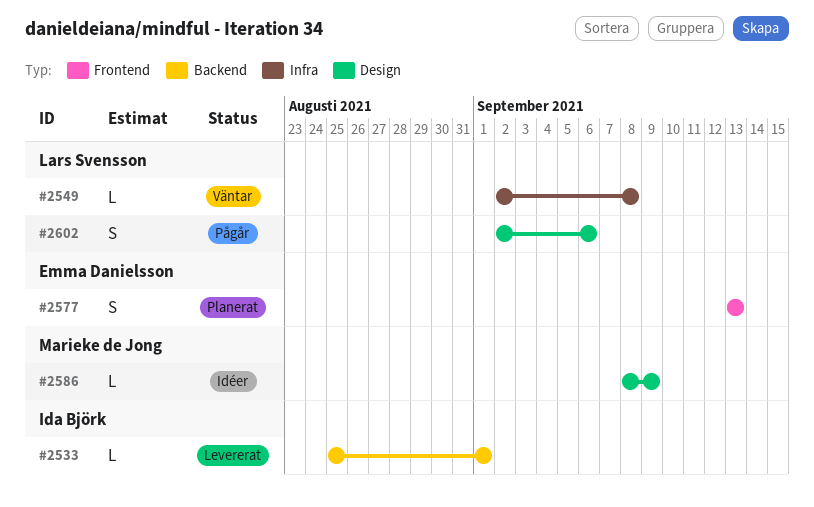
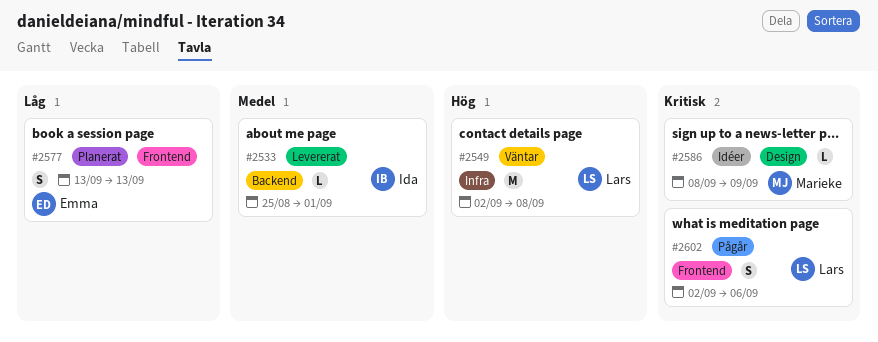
#2549, estimate: L -> M
#2602, label: Design -> Frontend

